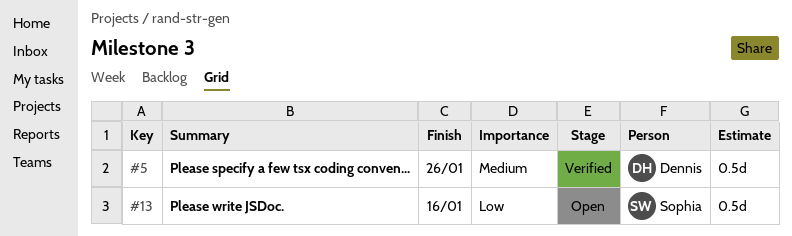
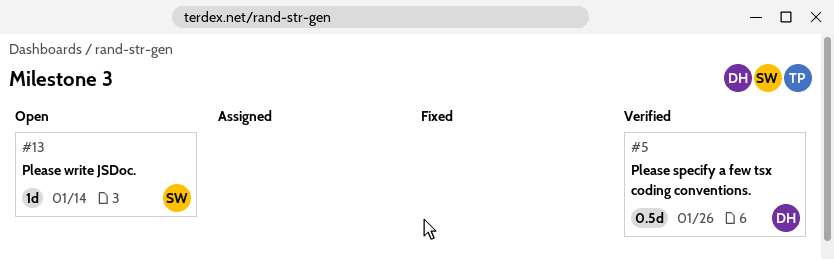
#13, estimate: 0.5d -> 1d
#13, due: Jan 16 -> Jan 14

